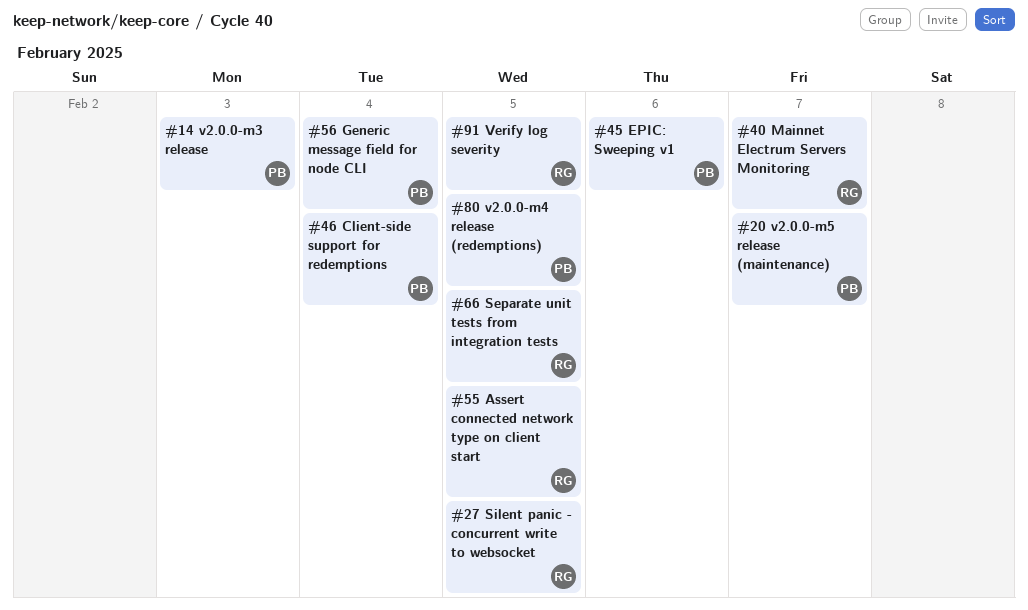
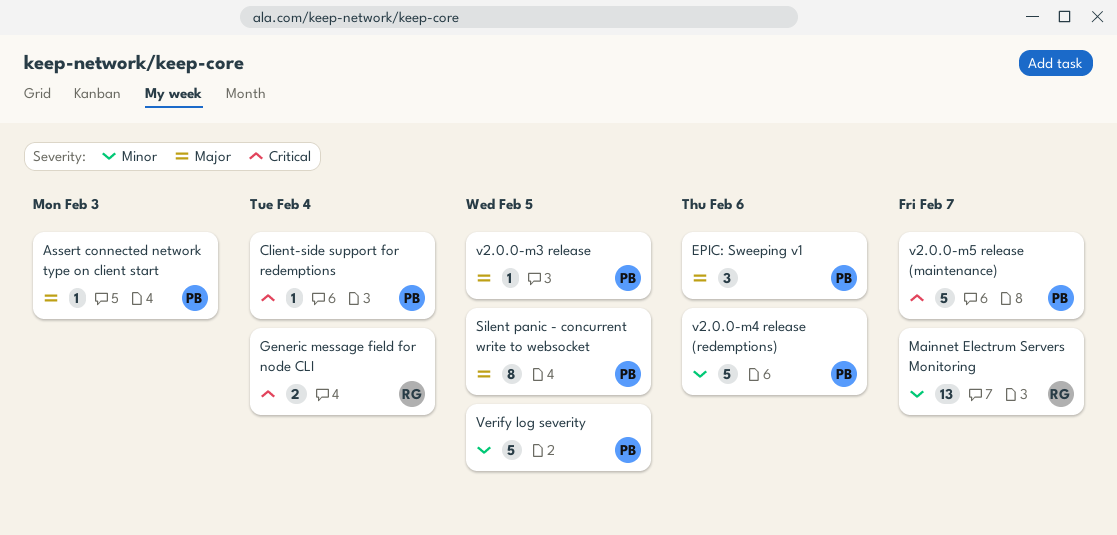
Assert connected network type on client start, owner: RG -> PB
Assert connected network type on client start, due: Feb 5 -> Feb 3
Generic message field for node CLI, owner: PB -> RG
Separate unit tests from integration tests: present -> none
Silent panic - concurrent write to websocket, owner: RG -> PB
v2.0.0-m3 release, due: Feb 3 -> Feb 5
v2.0.0-m4 release (redemptions), due: Feb 5 -> Feb 6
Verify log severity, owner: RG -> PB

